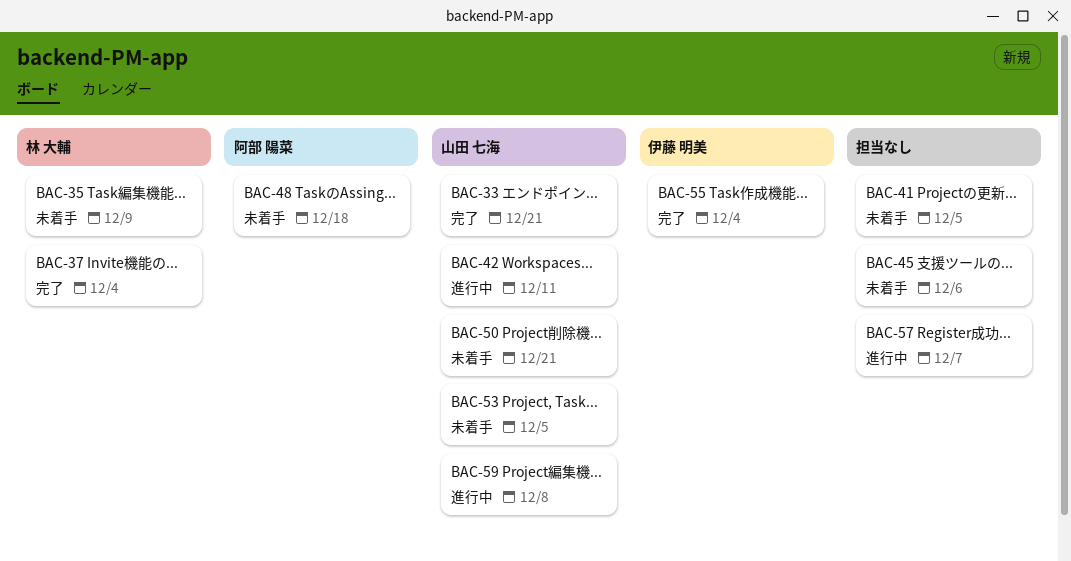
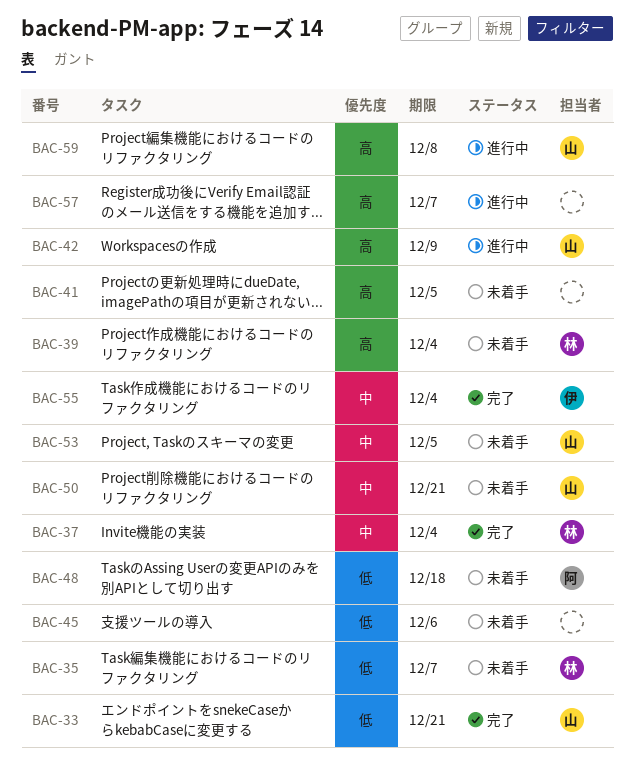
BAC-35, due: Dec 9 -> Dec 7
BAC-39: none -> present
BAC-42, due: Dec 11 -> Dec 9

